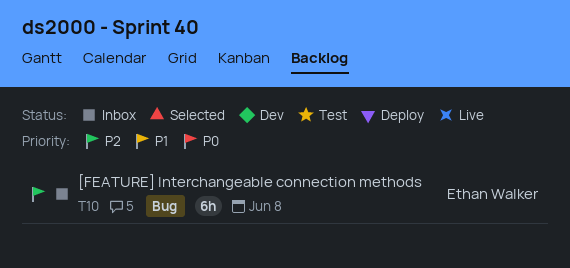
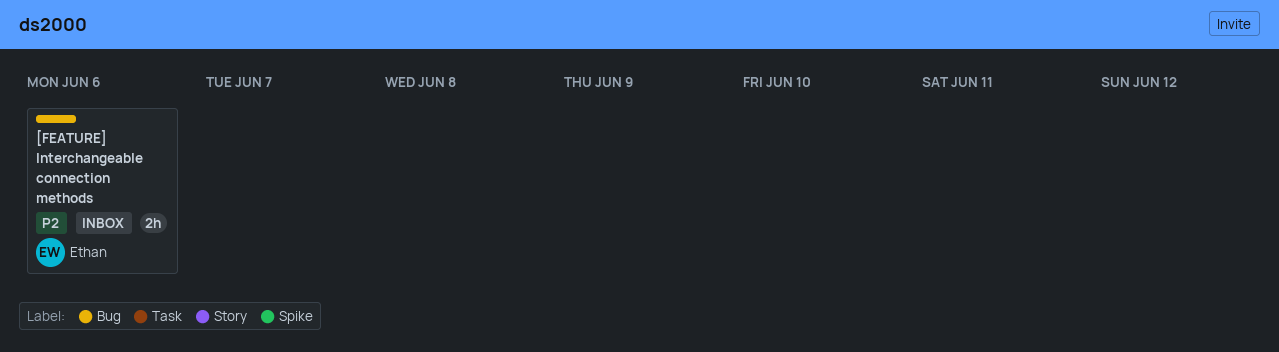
[FEATURE] Interchangeable connection methods, estimate: 6h -> 2h
[FEATURE] Interchangeable connection methods, due: Jun 8 -> Jun 6

